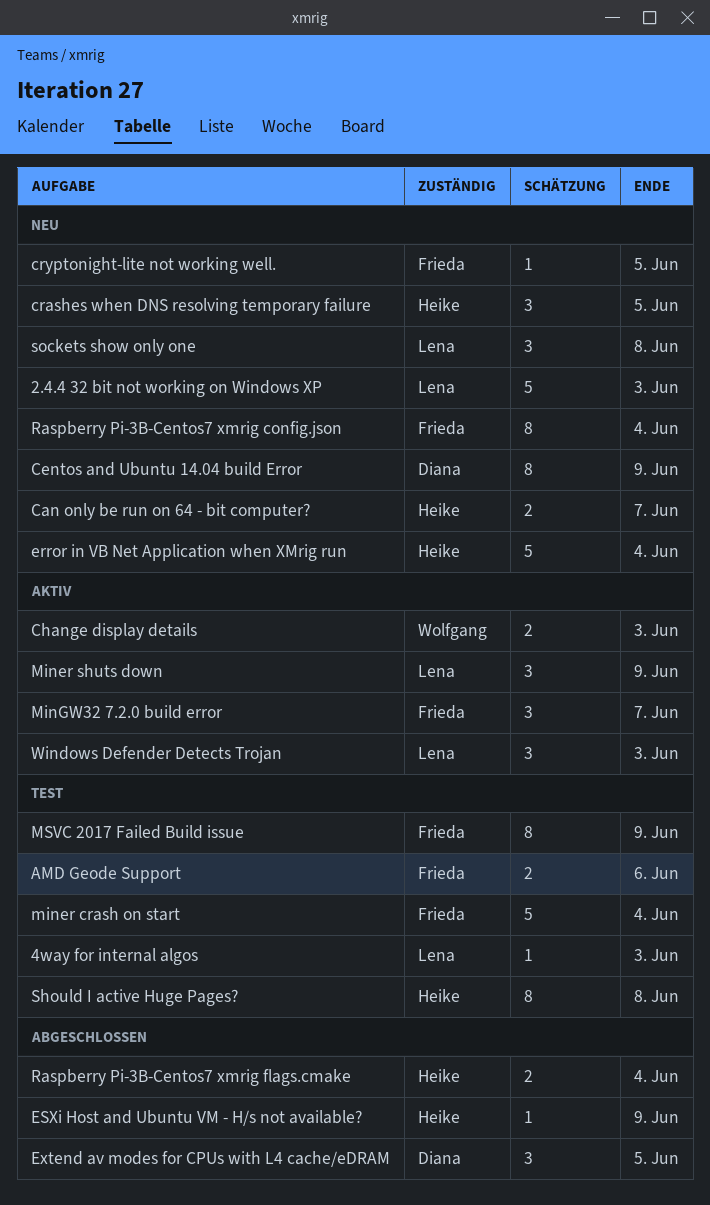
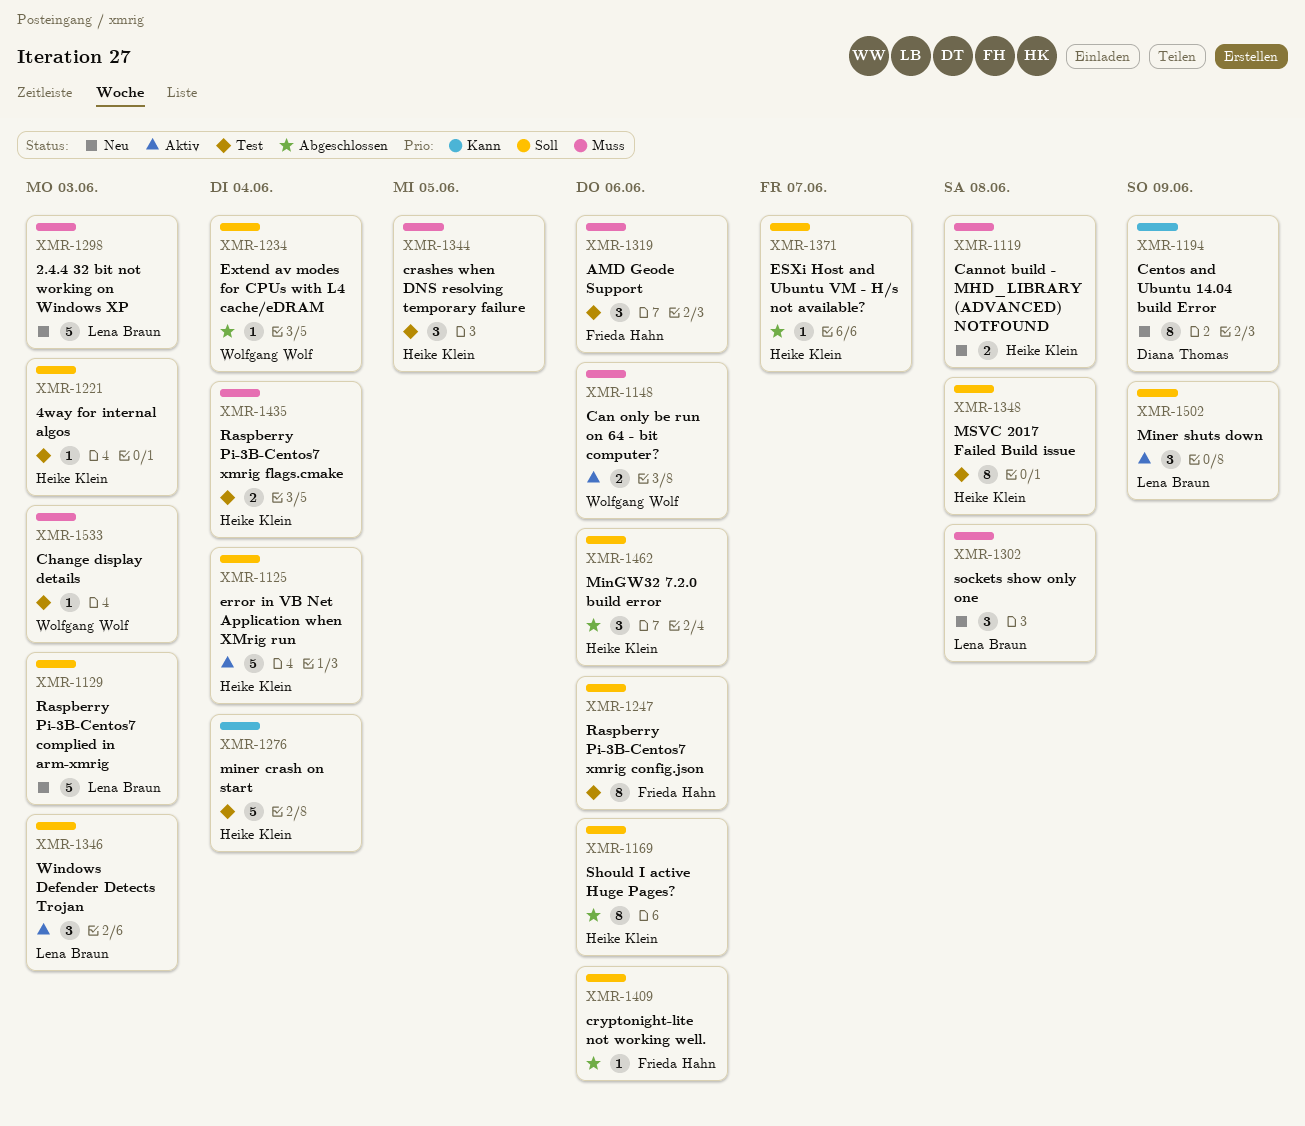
4way for internal algos, owner: Lena Braun -> Heike Klein
AMD Geode Support, estimate: 2 -> 3
Can only be run on 64 - bit computer?, status: Neu -> Aktiv
Can only be run on 64 - bit computer?, owner: Heike Klein -> Wolfgang Wolf
Can only be run on 64 - bit computer?, due: Jun 7 -> Jun 6
Cannot build - MHD_LIBRARY (ADVANCED) NOTFOUND: none -> present
Change display details, status: Aktiv -> Test
Change display details, estimate: 2 -> 1
crashes when DNS resolving temporary failure, status: Neu -> Test
cryptonight-lite not working well., status: Neu -> Abgeschlossen
cryptonight-lite not working well., due: Jun 5 -> Jun 6
error in VB Net Application when XMrig run, status: Neu -> Aktiv
ESXi Host and Ubuntu VM - H/s not available?, due: Jun 9 -> Jun 7
Extend av modes for CPUs with L4 cache/eDRAM, owner: Diana Thomas -> Wolfgang Wolf
Extend av modes for CPUs with L4 cache/eDRAM, estimate: 3 -> 1
Extend av modes for CPUs with L4 cache/eDRAM, due: Jun 5 -> Jun 4
miner crash on start, owner: Frieda Hahn -> Heike Klein
MinGW32 7.2.0 build error, status: Aktiv -> Abgeschlossen
MinGW32 7.2.0 build error, owner: Frieda Hahn -> Heike Klein
MinGW32 7.2.0 build error, due: Jun 7 -> Jun 6
MSVC 2017 Failed Build issue, owner: Frieda Hahn -> Heike Klein
MSVC 2017 Failed Build issue, due: Jun 9 -> Jun 8
Raspberry Pi-3B-Centos7 complied in arm-xmrig: none -> present
Raspberry Pi-3B-Centos7 xmrig config.json, status: Neu -> Test
Raspberry Pi-3B-Centos7 xmrig config.json, due: Jun 4 -> Jun 6
Raspberry Pi-3B-Centos7 xmrig flags.cmake, status: Abgeschlossen -> Test
Should I active Huge Pages?, status: Test -> Abgeschlossen
Should I active Huge Pages?, due: Jun 8 -> Jun 6

